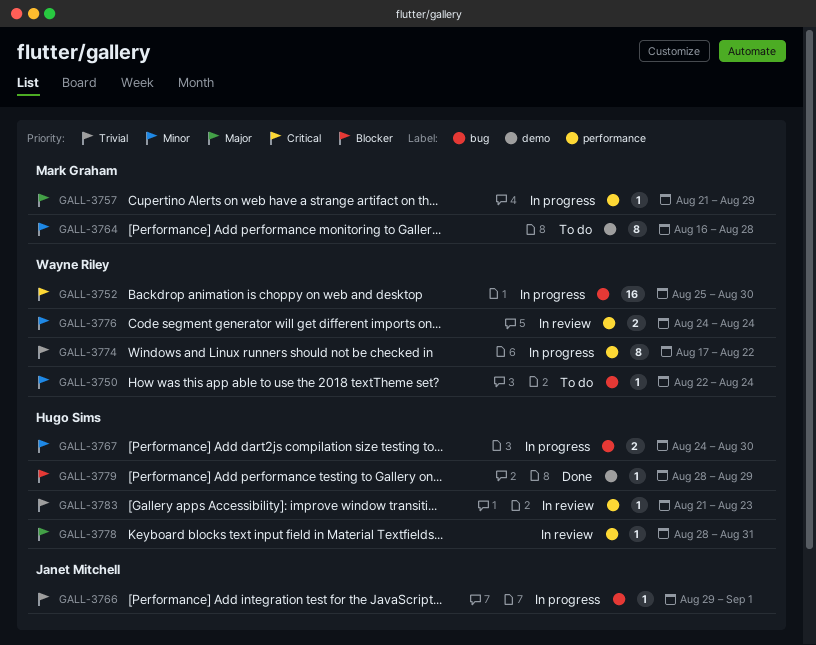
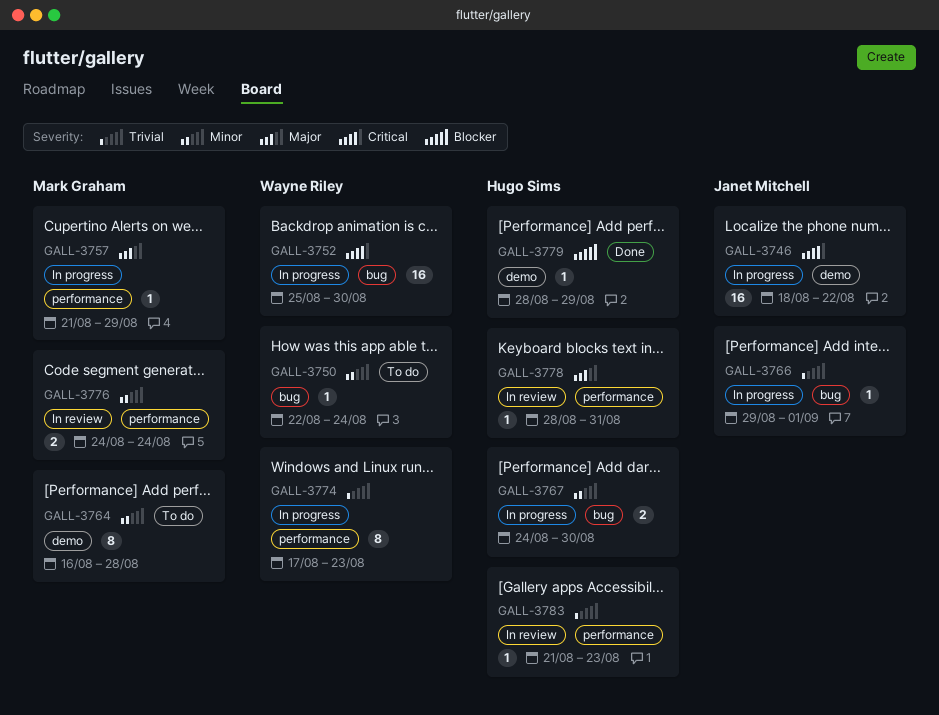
GALL-3746: none -> present
GALL-3774, due: Aug 22 -> Aug 23
GALL-3776, owner: Wayne Riley -> Mark Graham

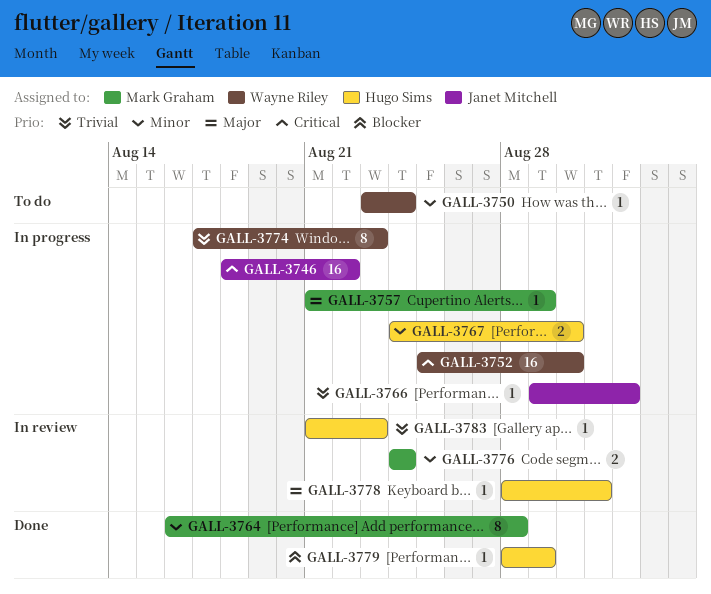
GALL-3750, start: Aug 22 -> Aug 23
GALL-3764, status: To do -> Done

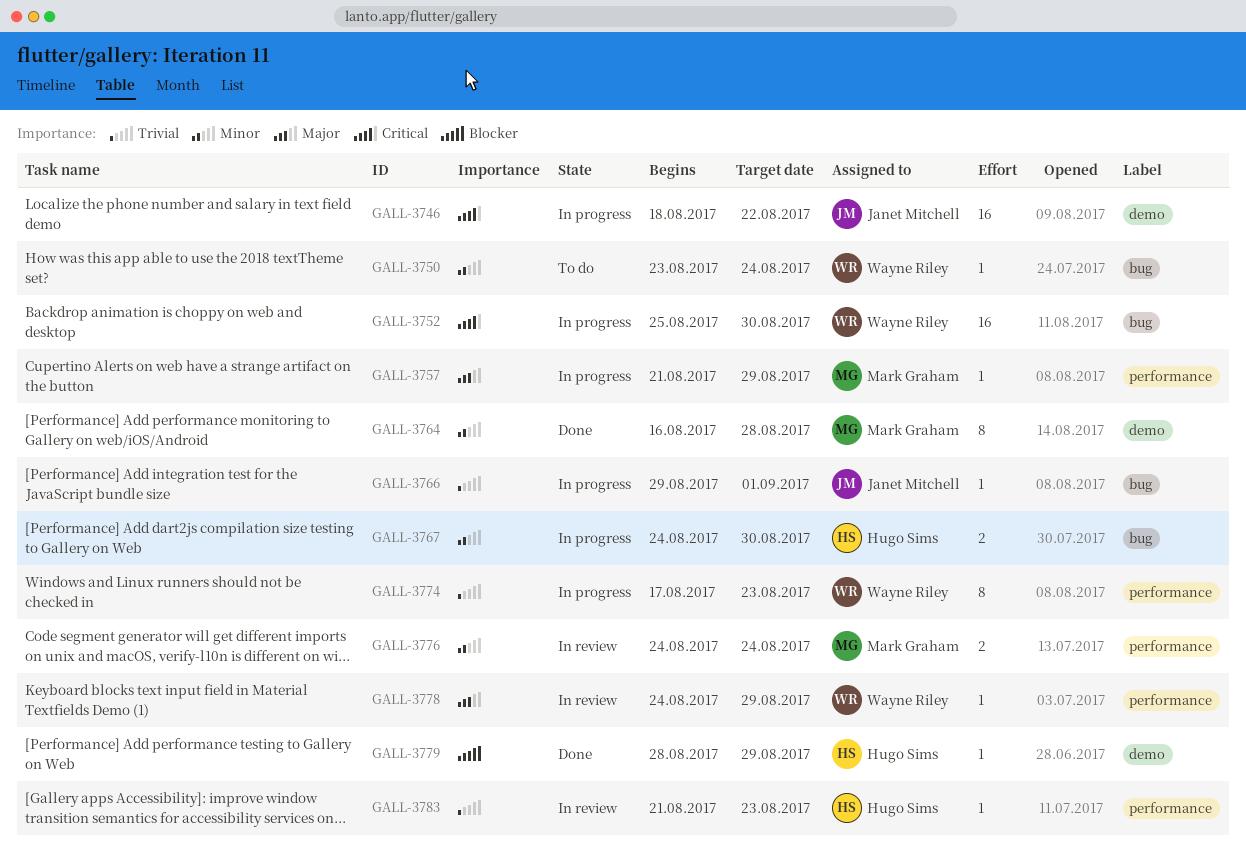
GALL-3778, owner: Hugo Sims -> Wayne Riley
GALL-3778, start: Aug 28 -> Aug 24
GALL-3778, due: Aug 31 -> Aug 29

